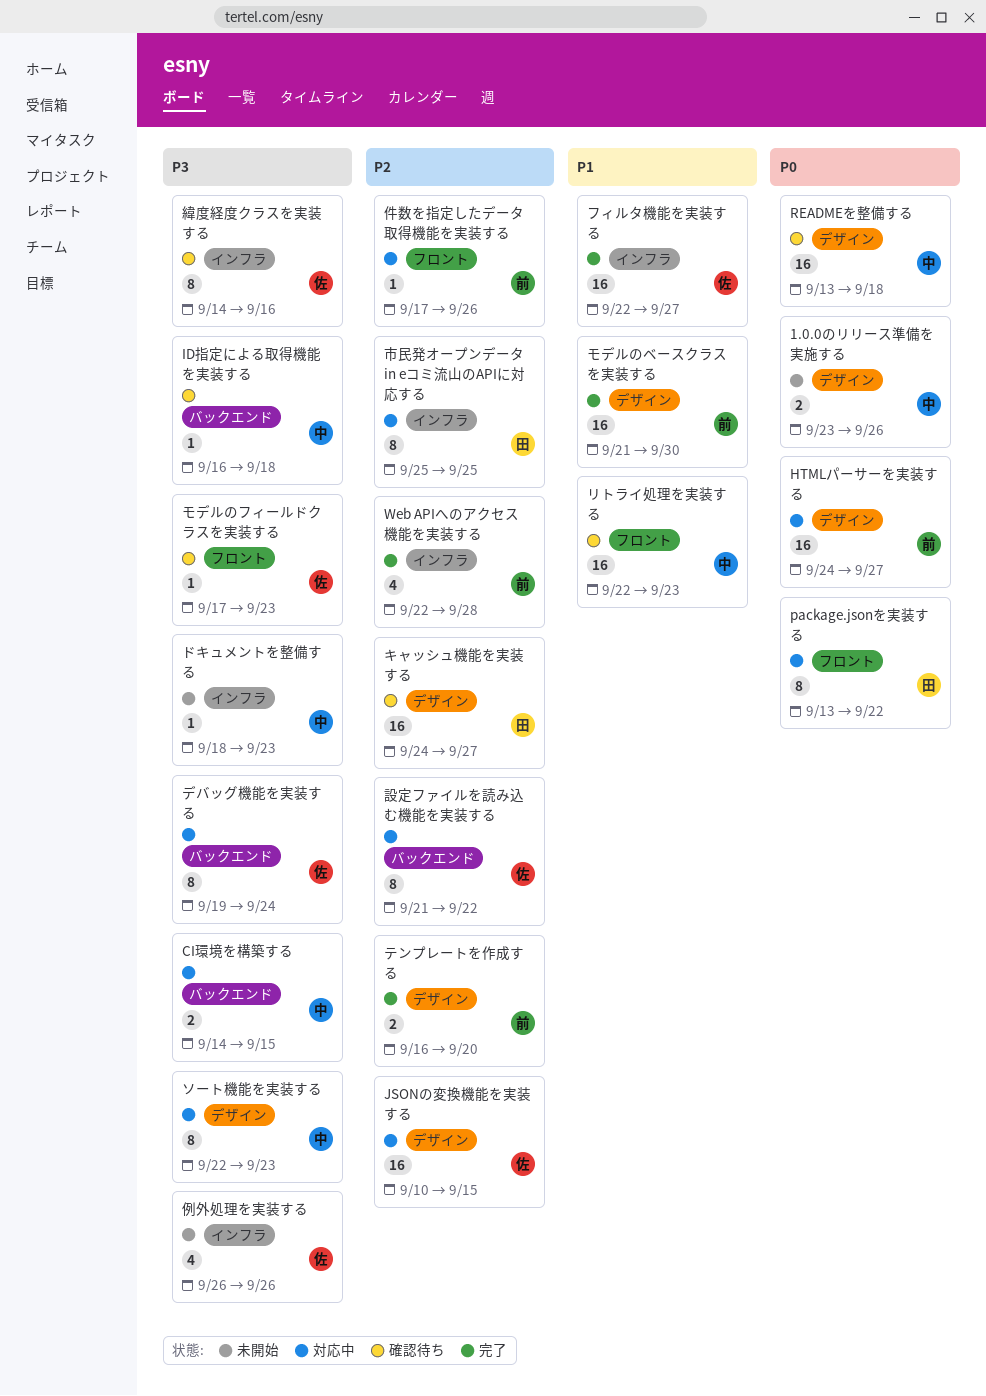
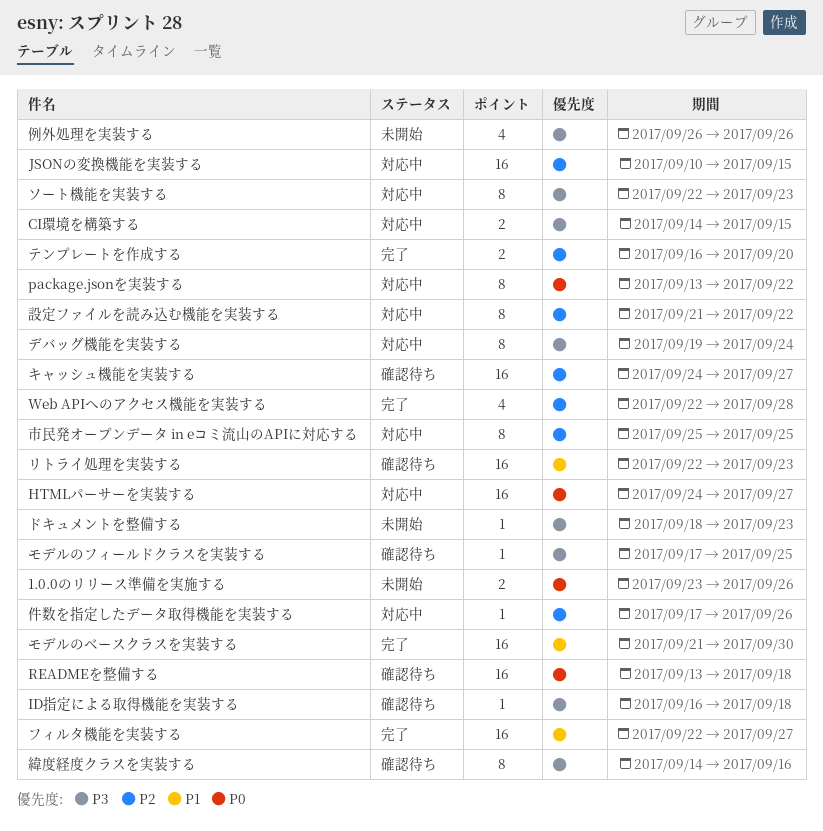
モデルのフィールドクラスを実装する, due: Sep 23 -> Sep 25

